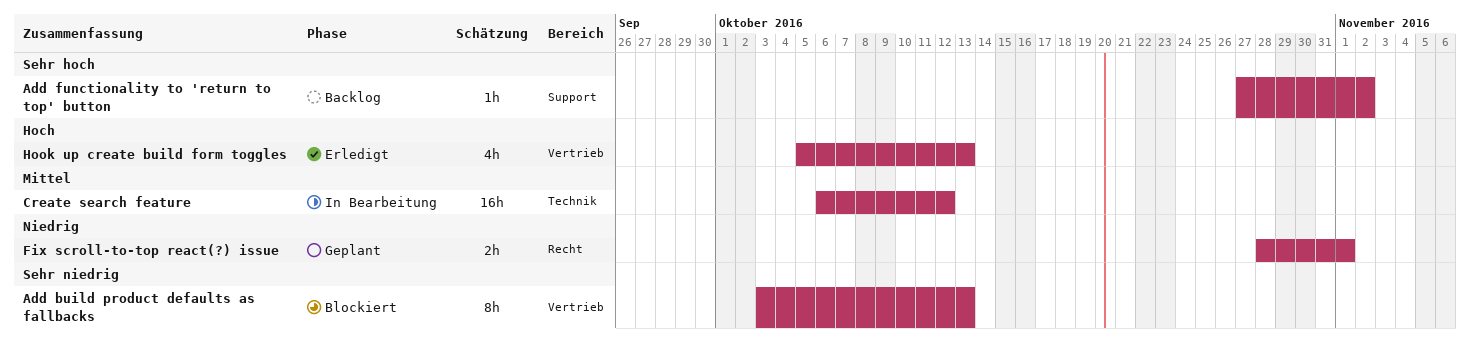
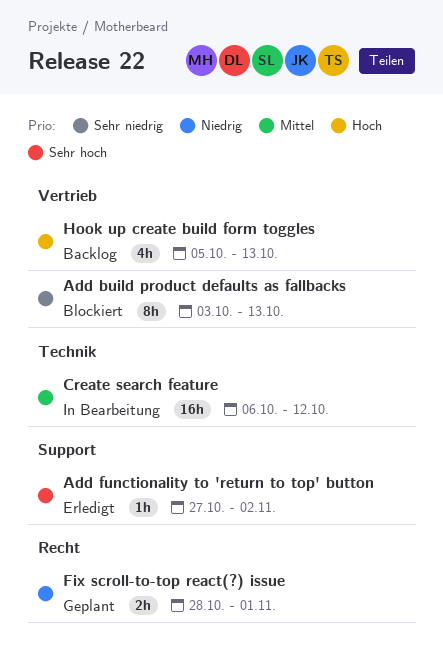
Add functionality to 'return to top' button, status: Backlog -> Erledigt
Hook up create build form toggles, status: Erledigt -> Backlog

